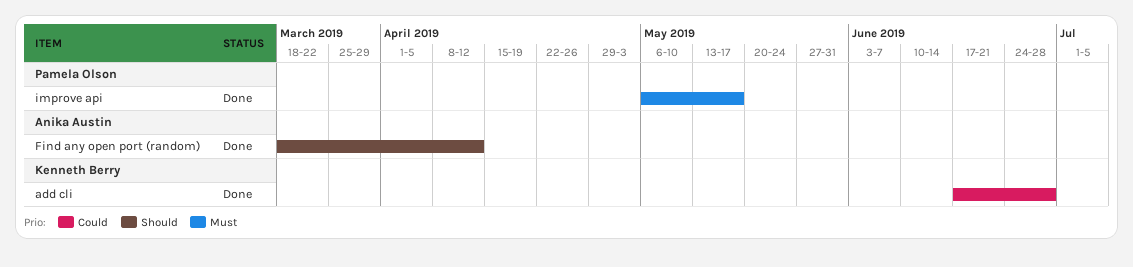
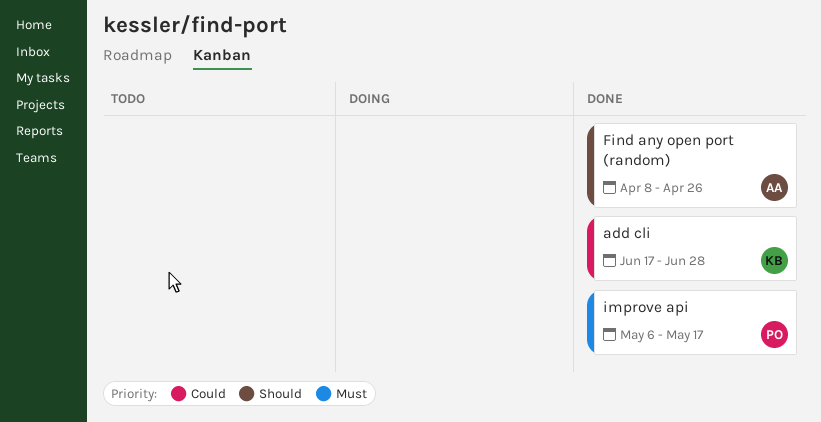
Find any open port (random), start: Mar 18 -> Apr 8
Find any open port (random), due: Apr 12 -> Apr 26

